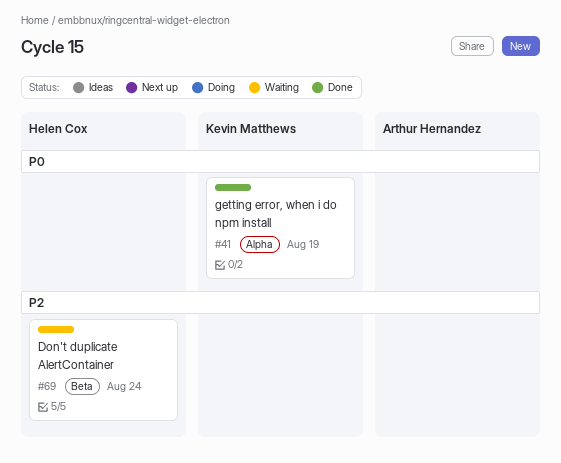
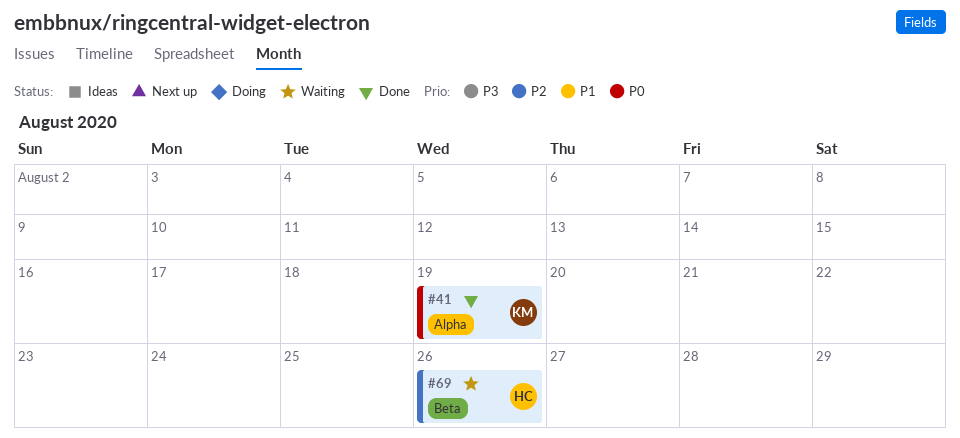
#69, due: Aug 24 -> Aug 26

